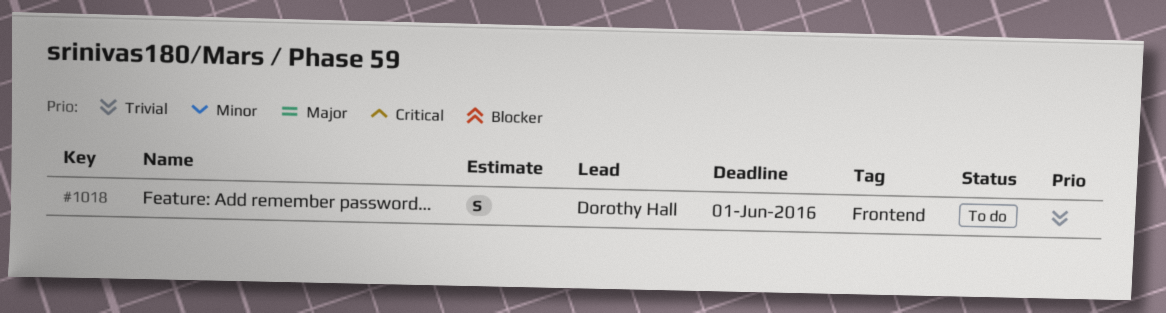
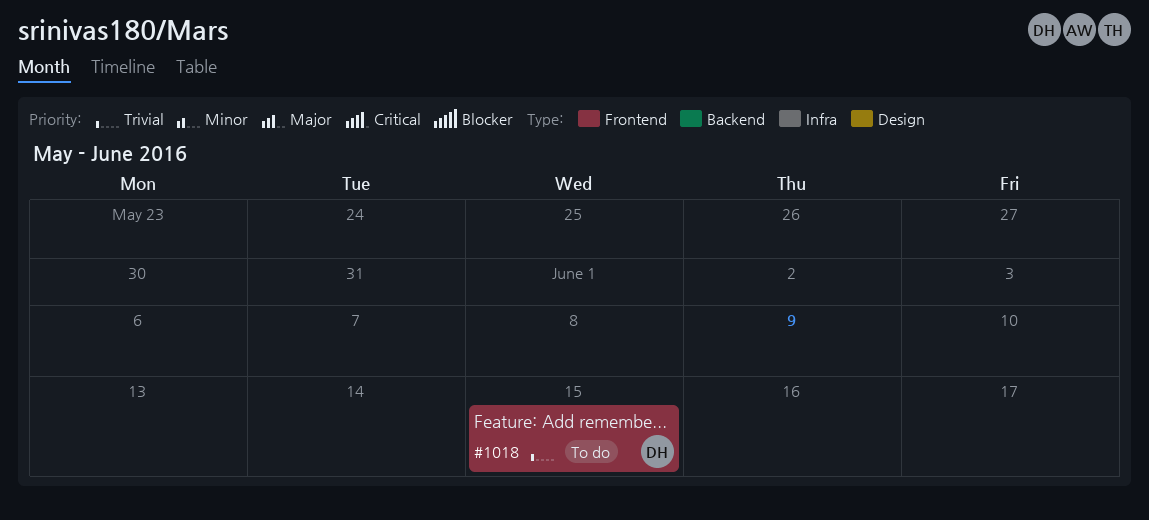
#1018, due: Jun 1 -> Jun 15

